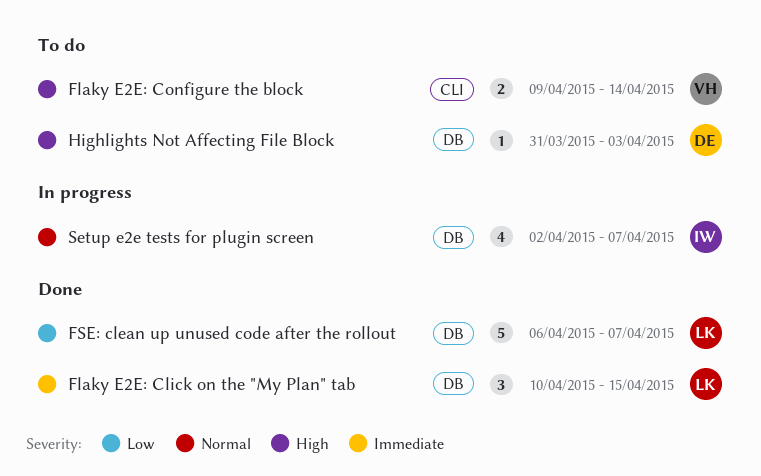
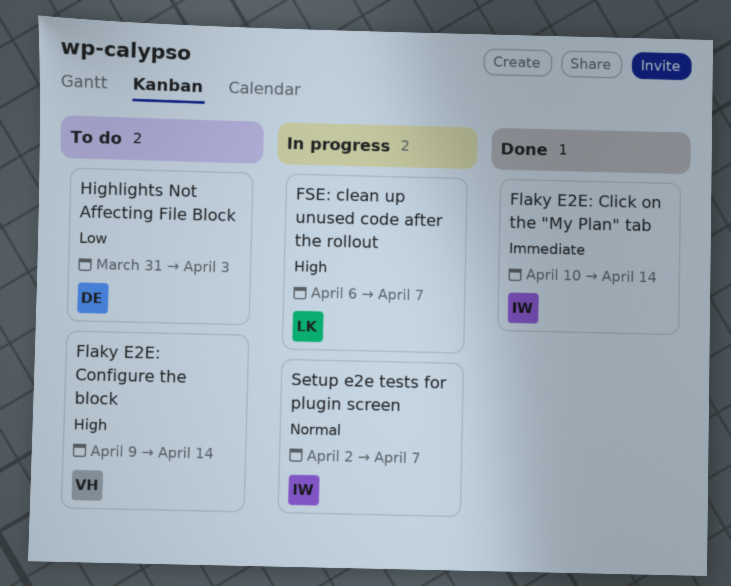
Flaky E2E: Click on the "My Plan" tab, owner: LK -> IW
Flaky E2E: Click on the "My Plan" tab, due: Apr 15 -> Apr 14
FSE: clean up unused code after the rollout, status: Done -> In progress
FSE: clean up unused code after the rollout, priority: Low -> High
Highlights Not Affecting File Block, priority: High -> Low

